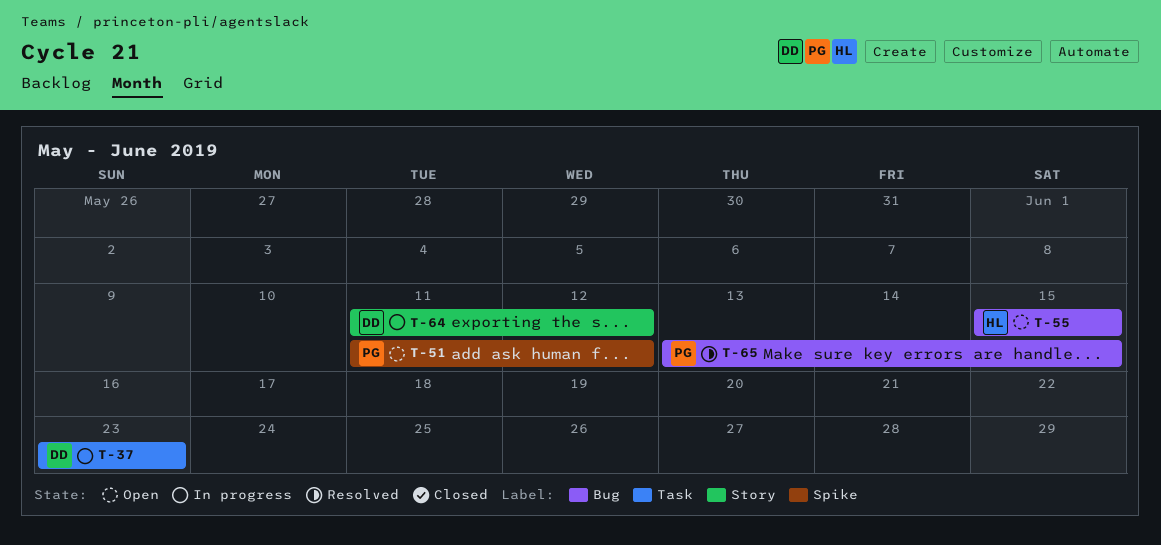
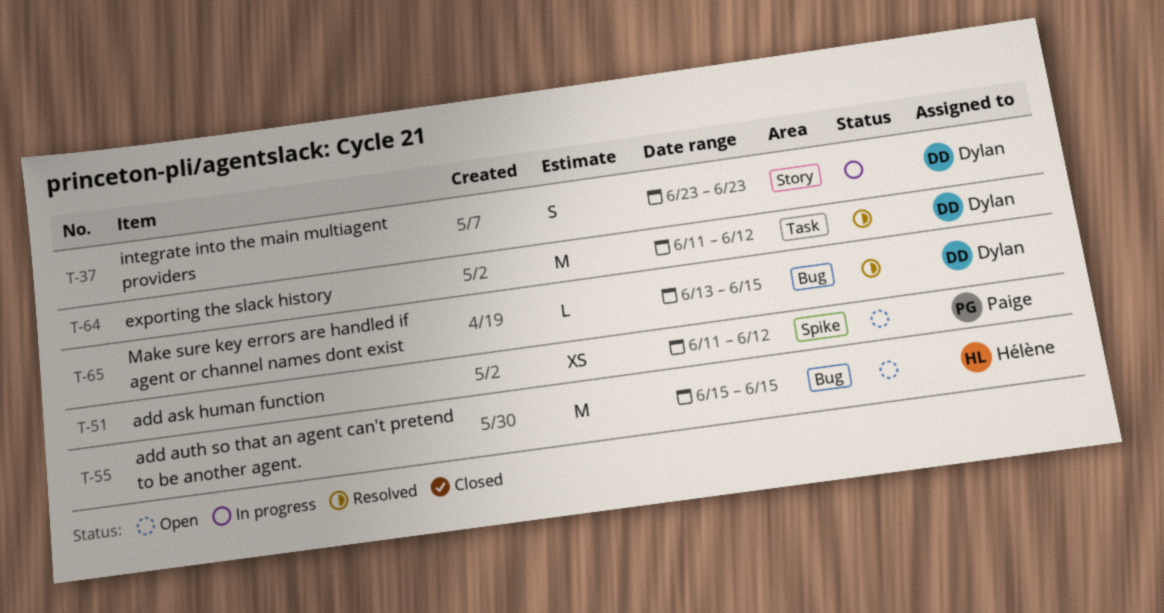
T-37, label: Task -> Story
T-64, status: In progress -> Resolved
T-64, label: Story -> Task
T-65, owner: Paige -> Dylan

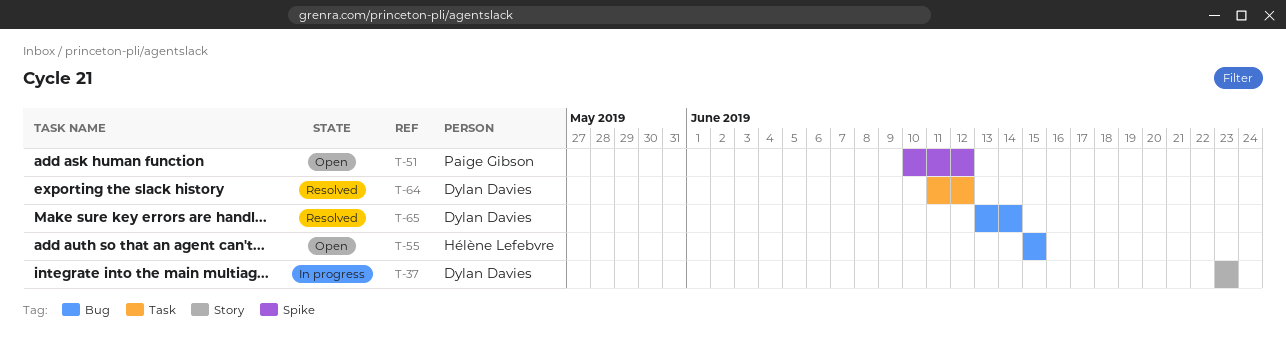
T-51, start: Jun 11 -> Jun 10
T-65, due: Jun 15 -> Jun 14

